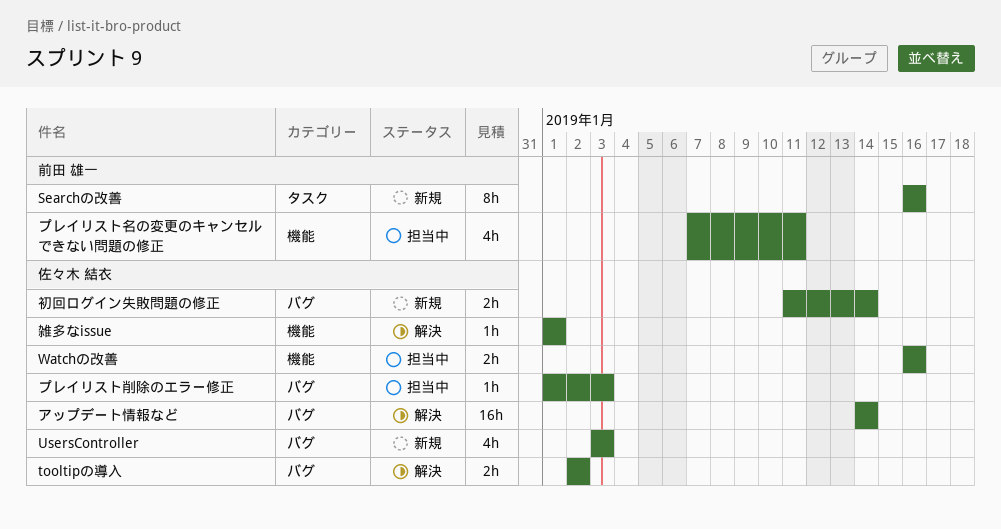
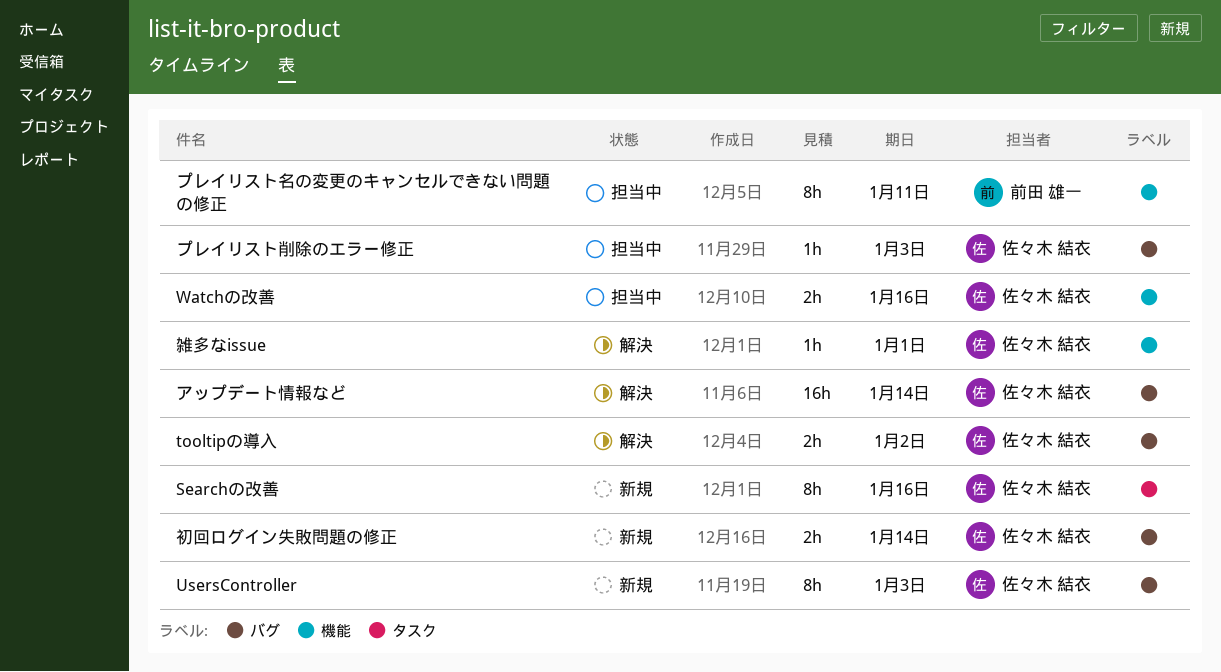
Searchの改善, owner: 前田 雄一 -> 佐々木 結衣
UsersController, estimate: 4h -> 8h
プレイリスト名の変更のキャンセルできない問題の修正, estimate: 4h -> 8h

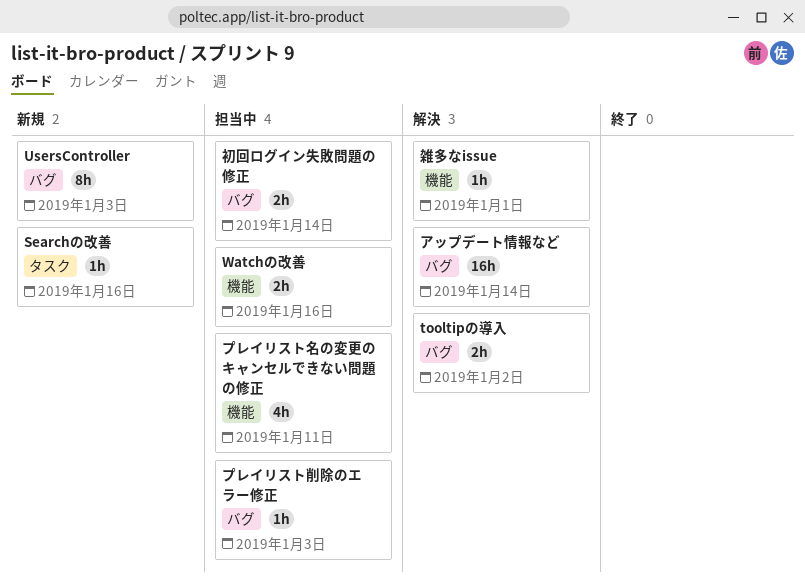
Searchの改善, estimate: 8h -> 1h
プレイリスト名の変更のキャンセルできない問題の修正, estimate: 8h -> 4h
初回ログイン失敗問題の修正, status: 新規 -> 担当中

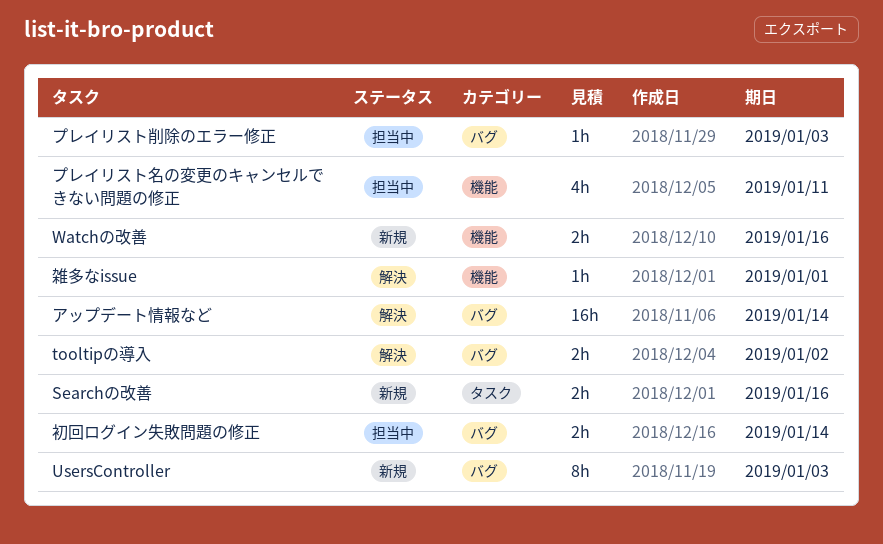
Searchの改善, estimate: 1h -> 2h
Watchの改善, status: 担当中 -> 新規

